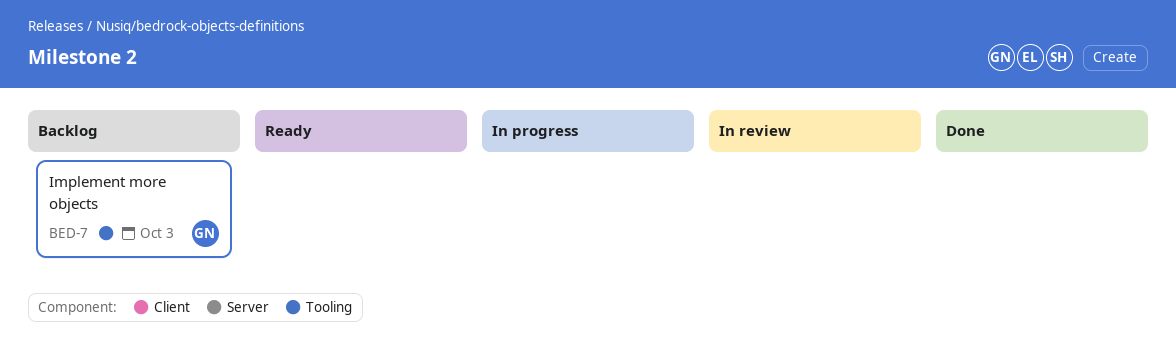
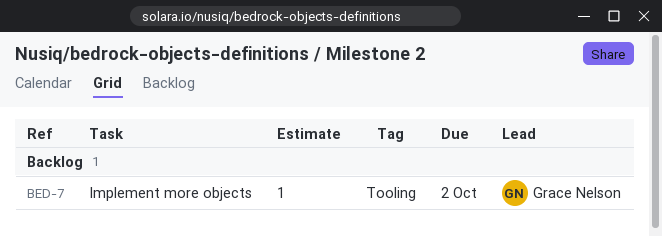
BED-7, due: Oct 3 -> Oct 2

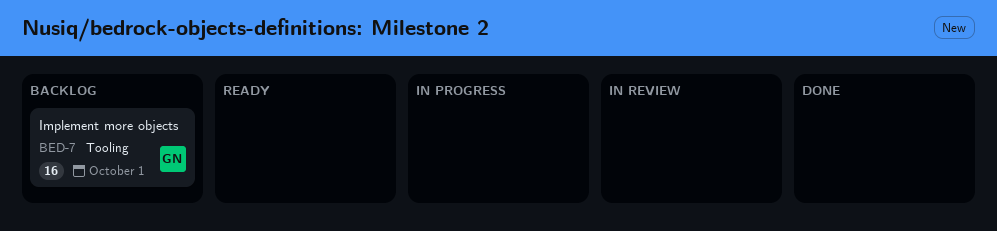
BED-7, estimate: 1 -> 16
BED-7, due: Oct 2 -> Oct 1

